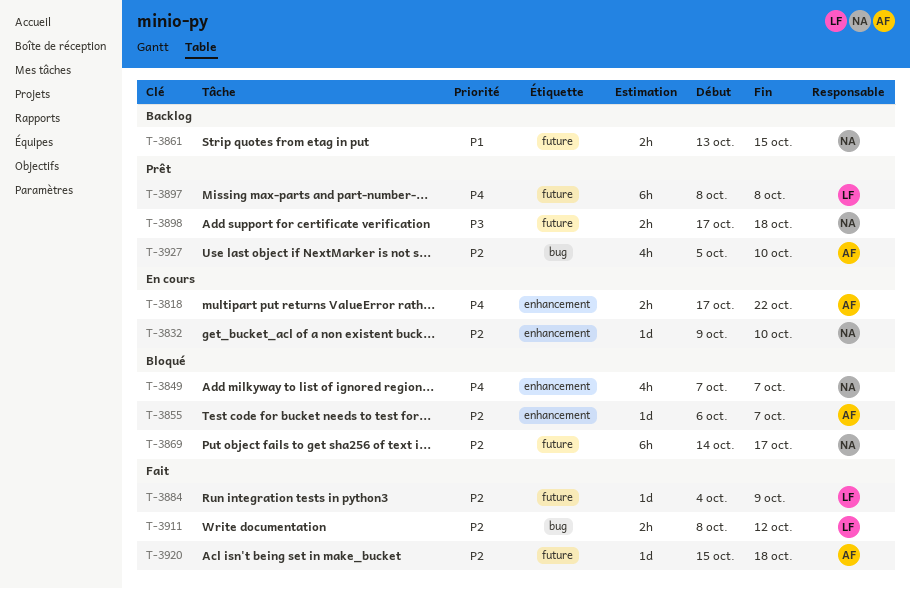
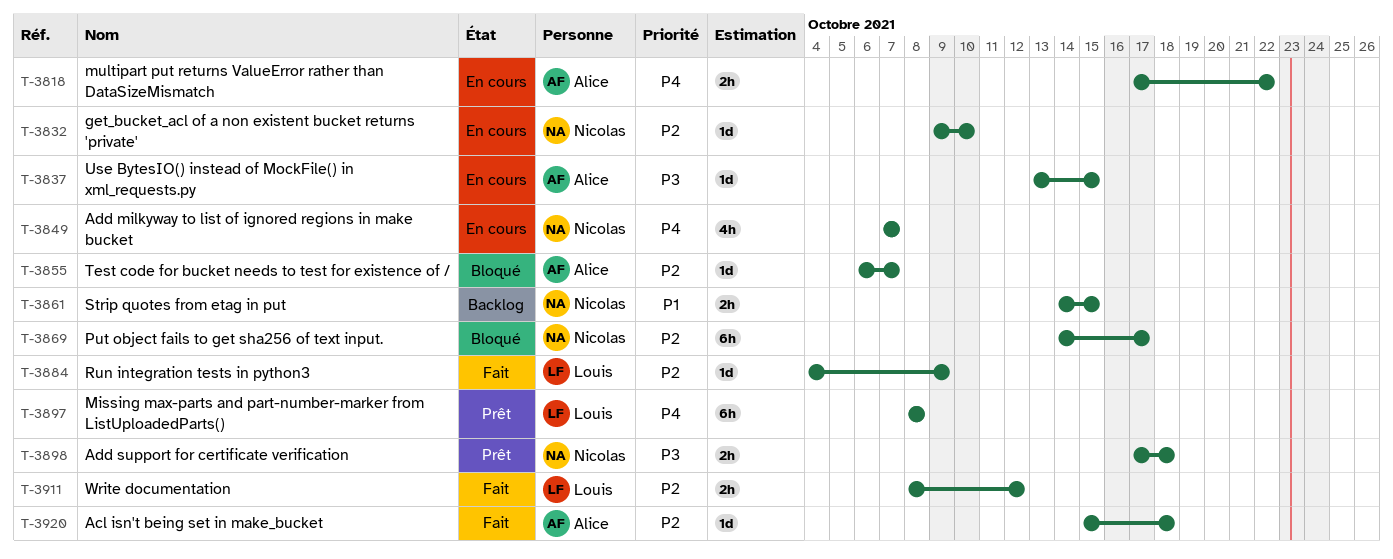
T-3837: none -> present
T-3849, status: Bloqué -> En cours
T-3861, start: Oct 13 -> Oct 14
T-3927: present -> none

